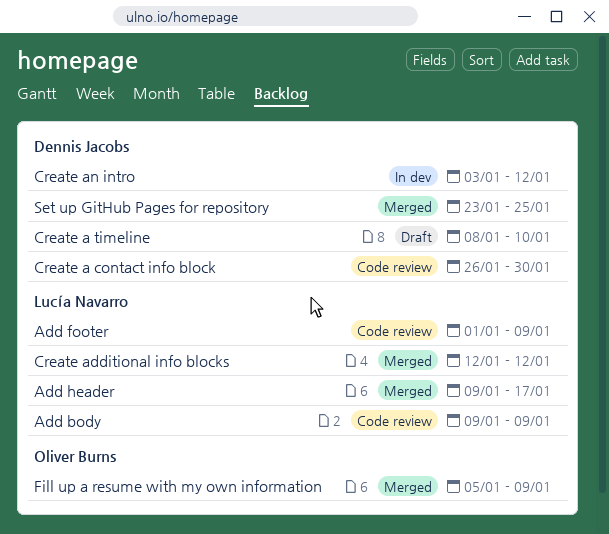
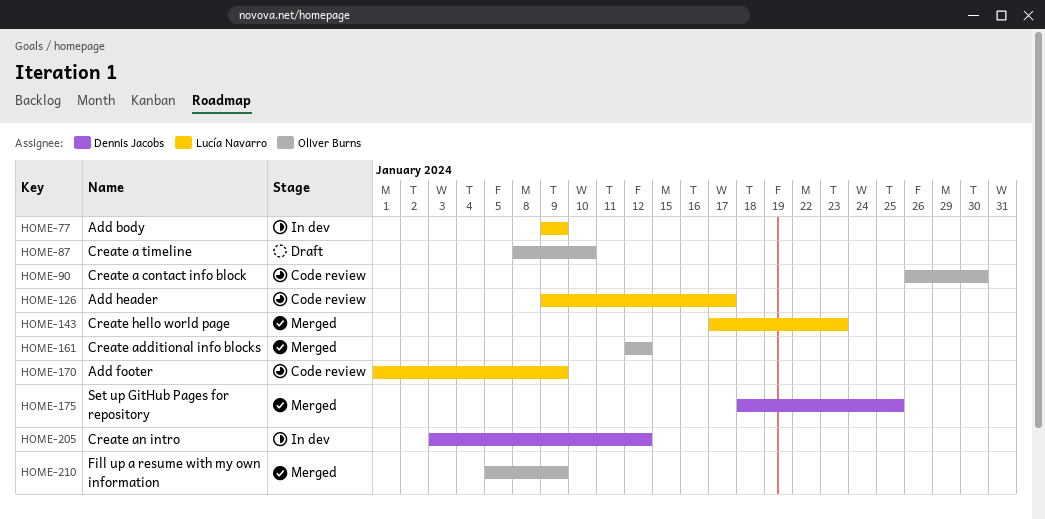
Add body, status: Code review -> In dev
Add header, status: Merged -> Code review
Create a contact info block, owner: Dennis Jacobs -> Oliver Burns
Create a timeline, owner: Dennis Jacobs -> Oliver Burns
Create additional info blocks, owner: Lucía Navarro -> Oliver Burns
Create hello world page: none -> present
Set up GitHub Pages for repository, start: Jan 23 -> Jan 18

